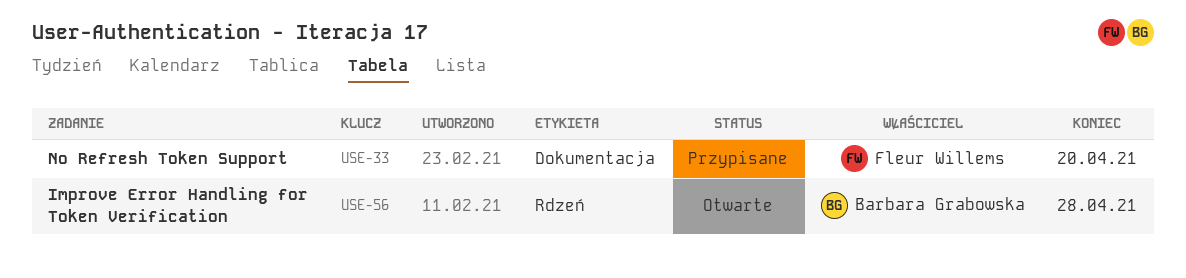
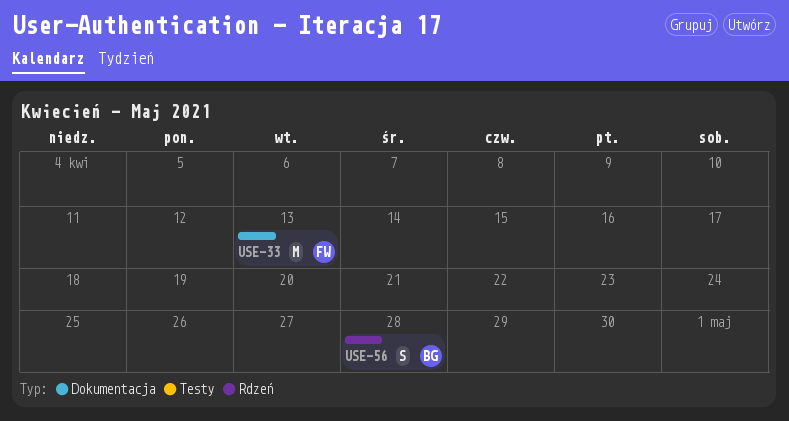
USE-33, due: Apr 20 -> Apr 13

